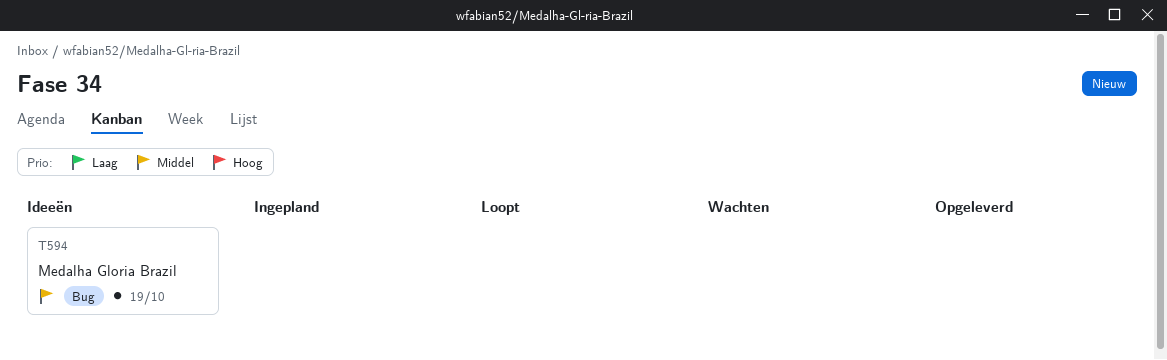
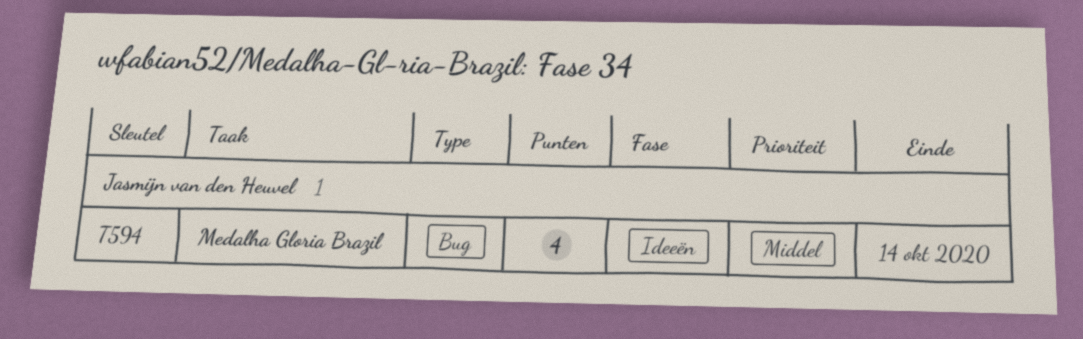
T594, estimate: 1 -> 4
T594, due: Oct 19 -> Oct 14

